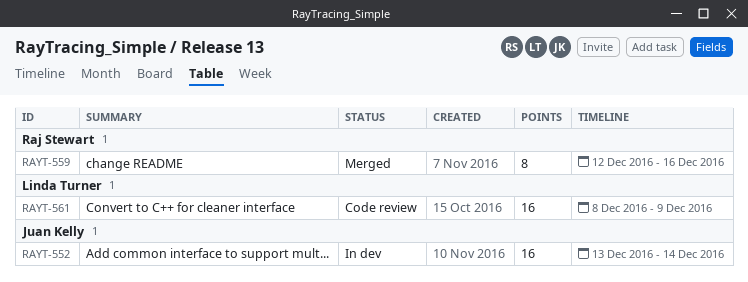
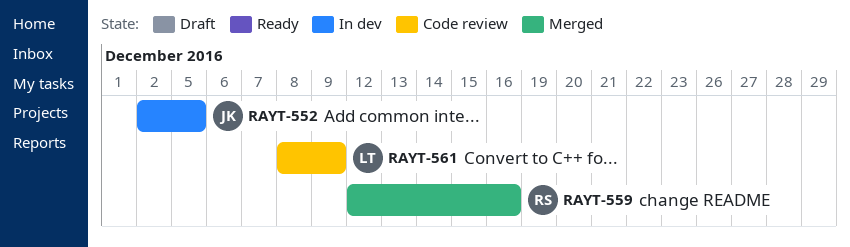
RAYT-552, start: Dec 13 -> Dec 2
RAYT-552, due: Dec 14 -> Dec 5

